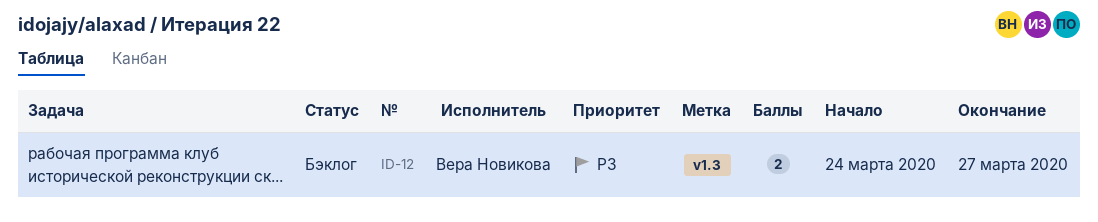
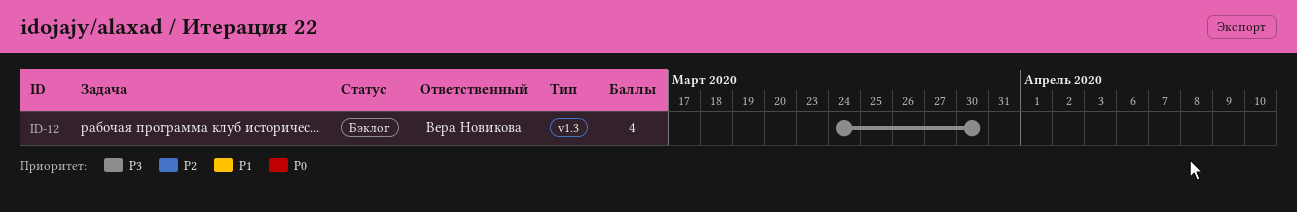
ID-12, estimate: 2 -> 4
ID-12, due: Mar 27 -> Mar 30

